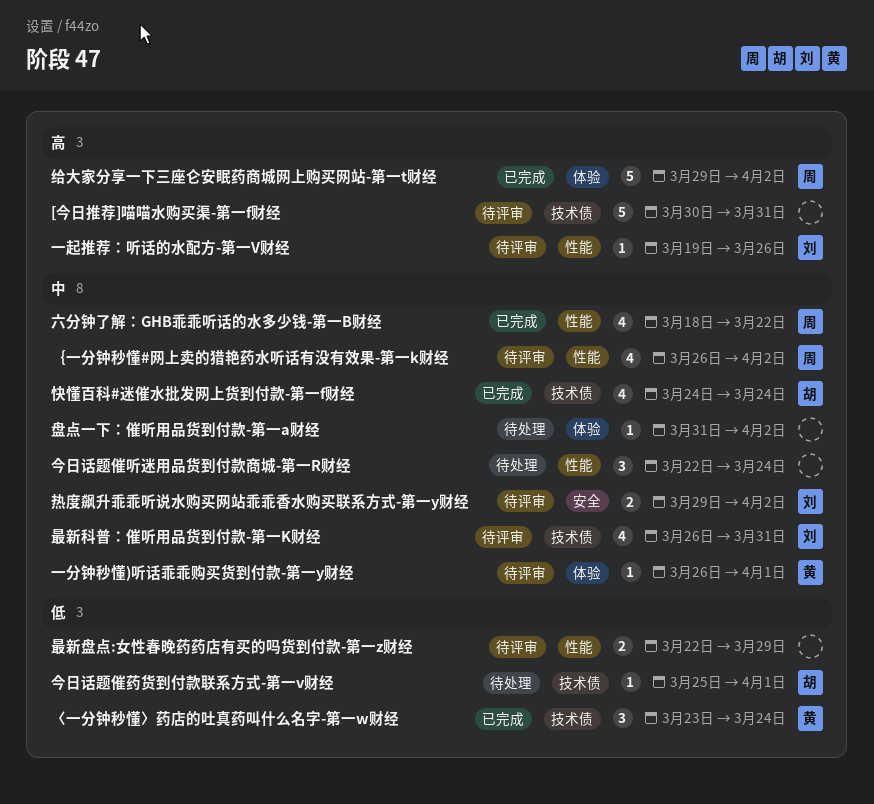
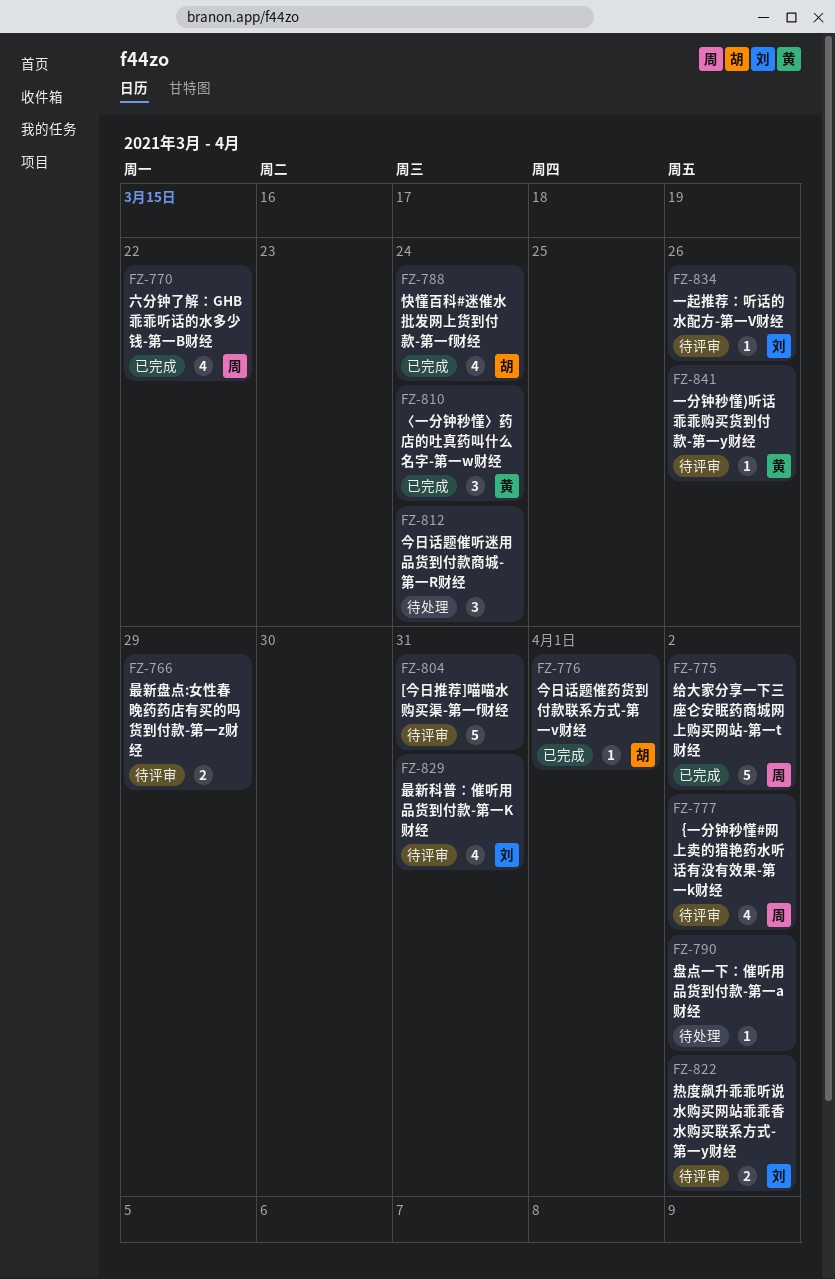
一分钟秒懂)听话乖乖购买货到付款-第一y财经, due: Apr 1 -> Mar 26
今日话题催药货到付款联系方式-第一v财经, status: 待处理 -> 已完成

